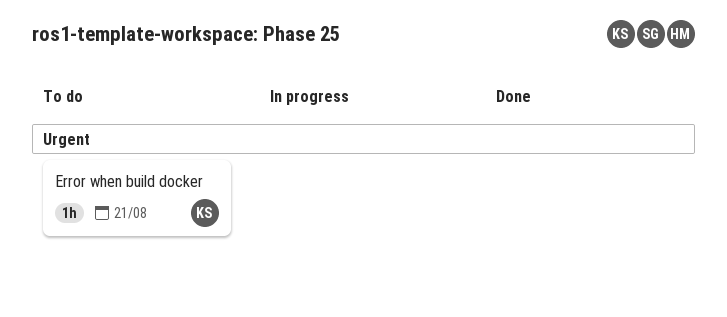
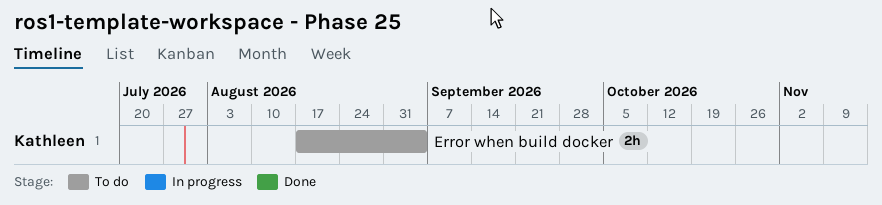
Error when build docker, estimate: 1h -> 2h
Error when build docker, due: Aug 21 -> Sep 4

